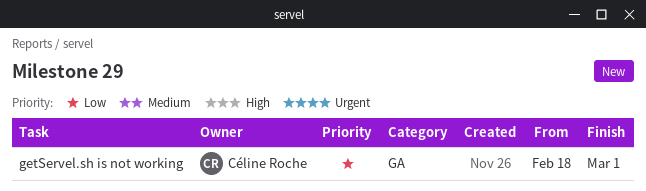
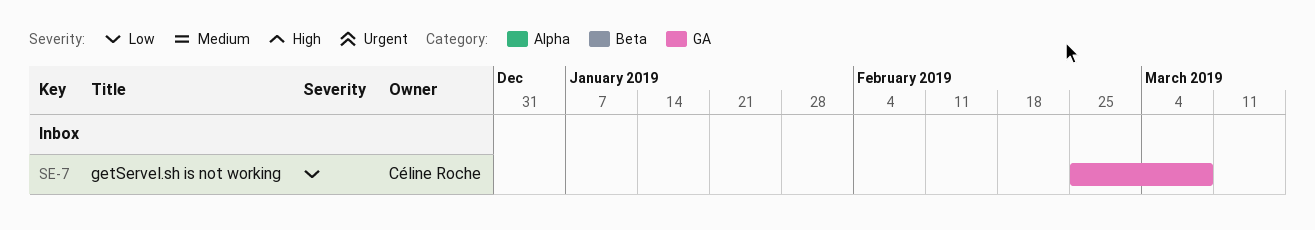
getServel.sh is not working, start: Feb 18 -> Feb 25
getServel.sh is not working, due: Mar 1 -> Mar 8

